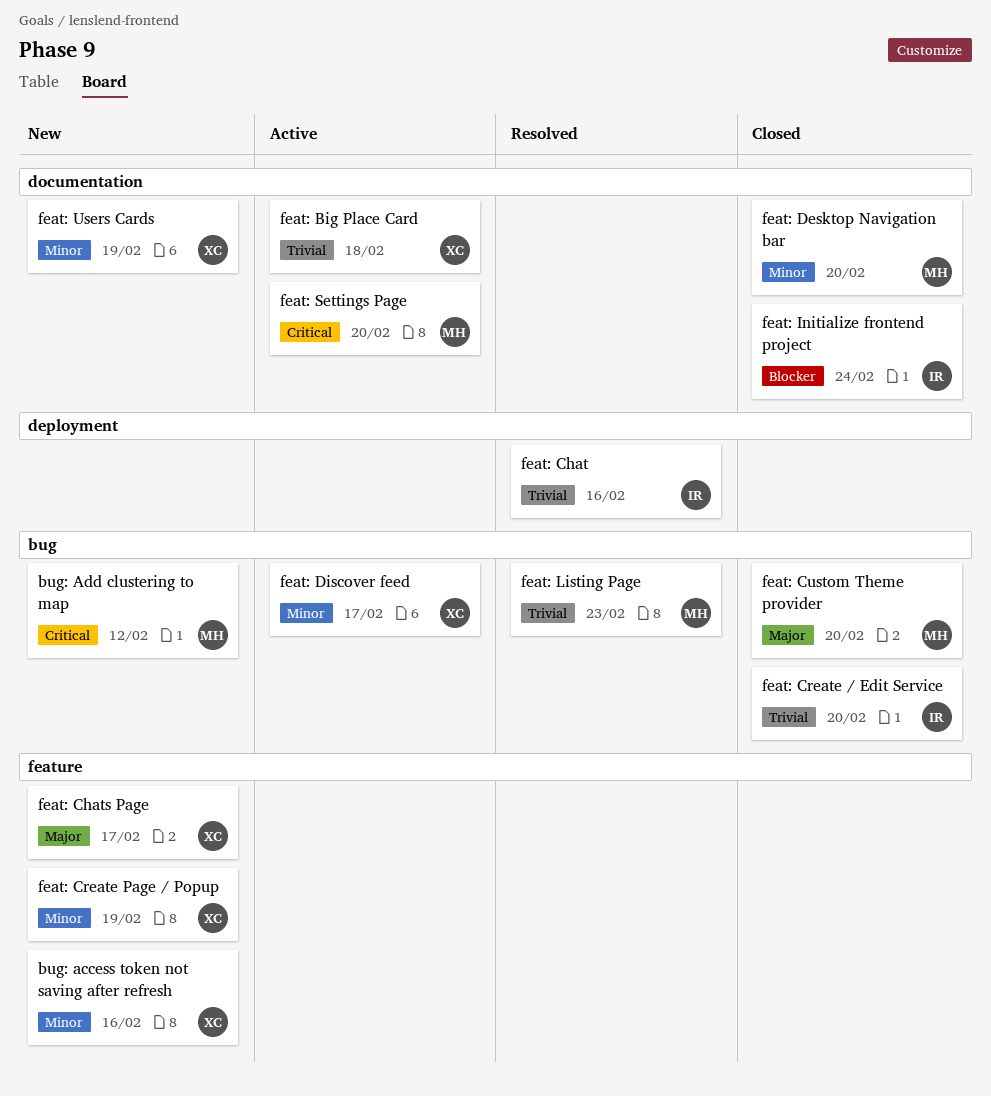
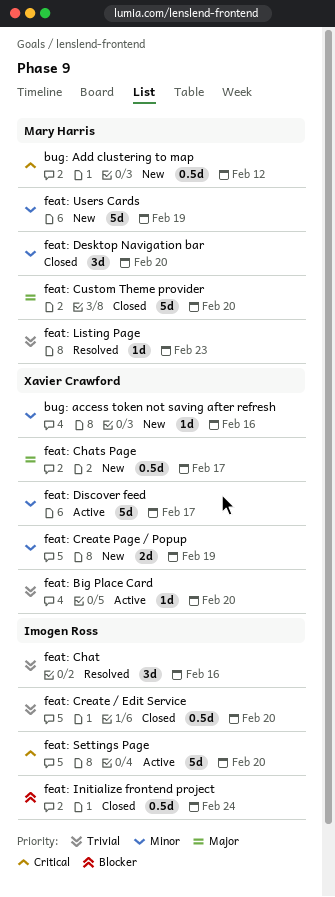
feat: Big Place Card, due: Feb 18 -> Feb 20
feat: Settings Page, owner: Mary Harris -> Imogen Ross
feat: Users Cards, owner: Xavier Crawford -> Mary Harris

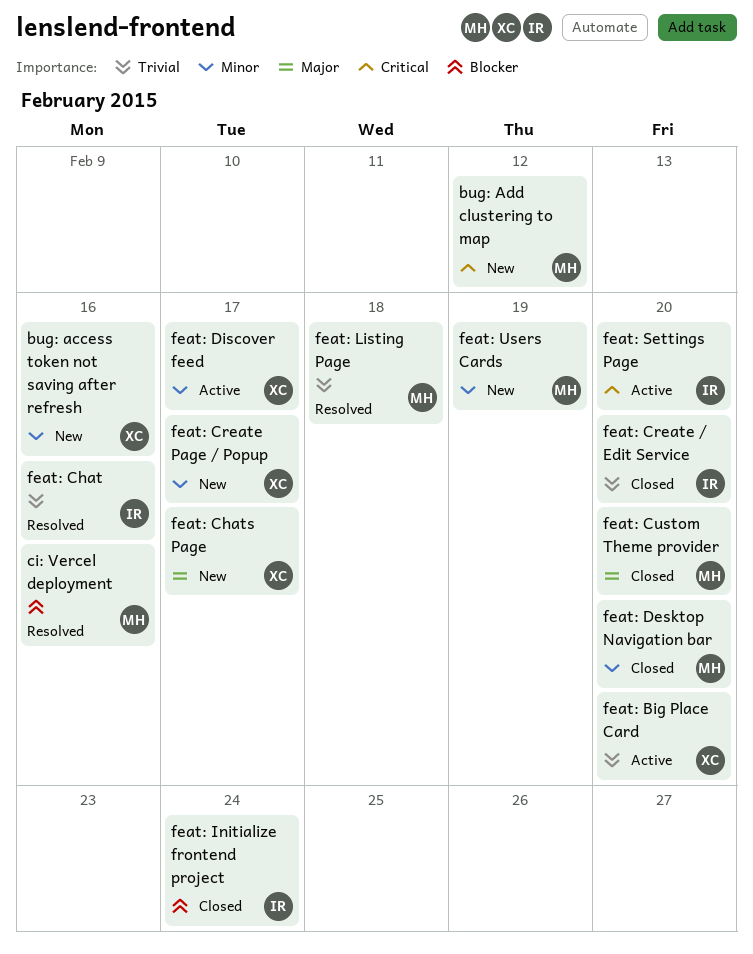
ci: Vercel deployment: none -> present
feat: Create Page / Popup, due: Feb 19 -> Feb 17
feat: Listing Page, due: Feb 23 -> Feb 18

